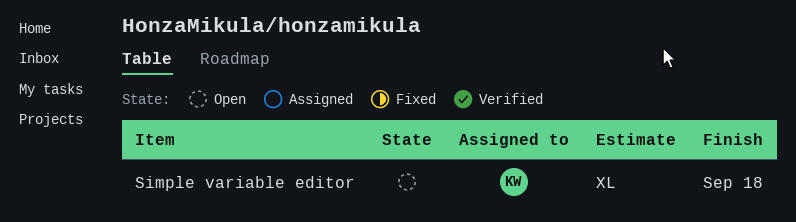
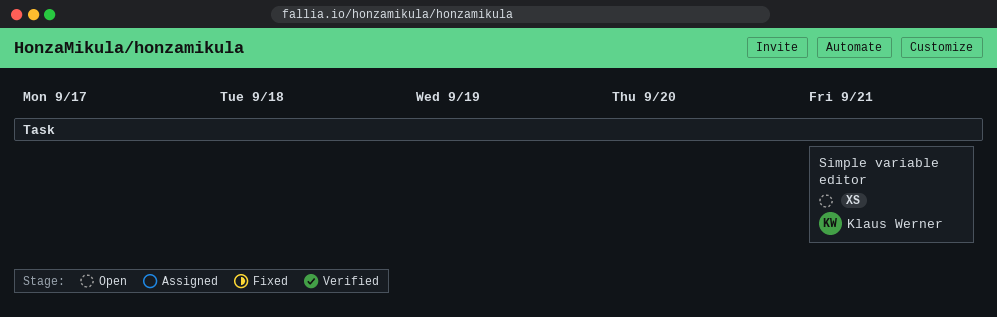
Simple variable editor, estimate: XL -> XS
Simple variable editor, due: Sep 18 -> Sep 21

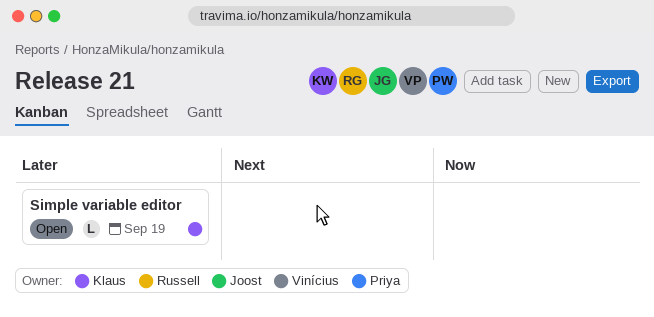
Simple variable editor, estimate: XS -> L
Simple variable editor, due: Sep 21 -> Sep 19

